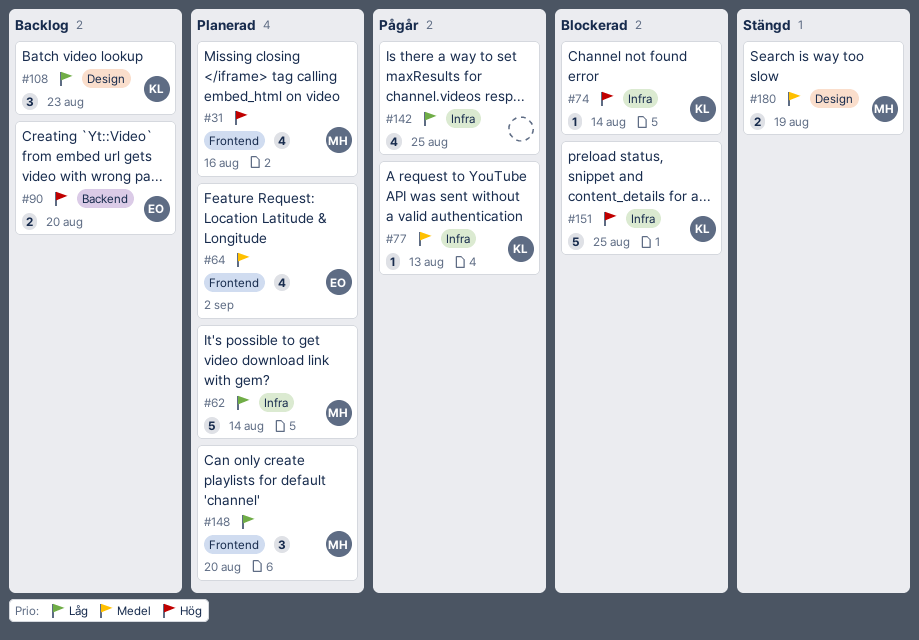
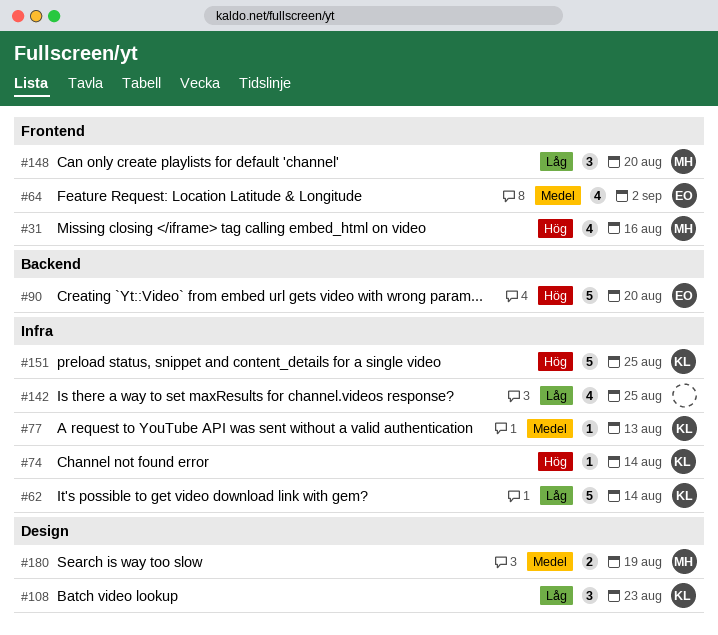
#62, owner: MH -> KL
#90, estimate: 2 -> 5

